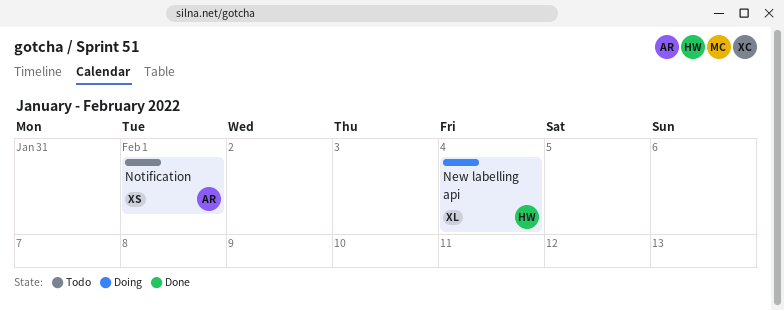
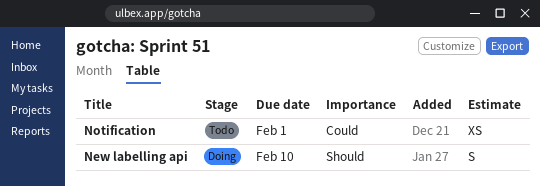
New labelling api, estimate: XL -> S
New labelling api, due: Feb 4 -> Feb 10

